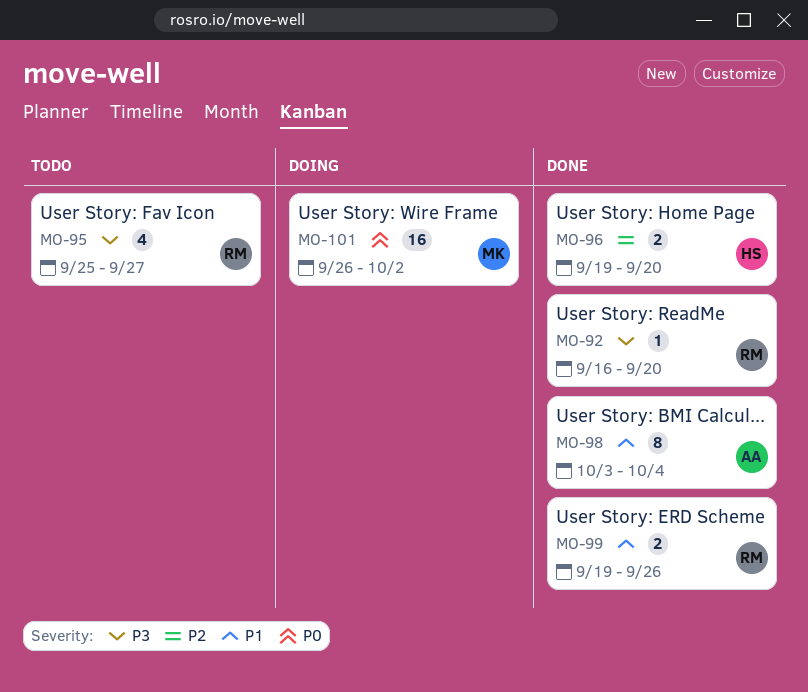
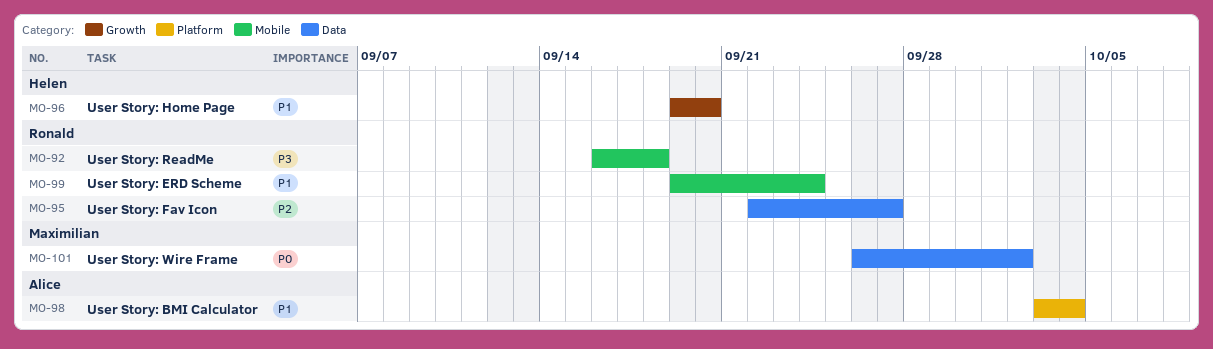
MO-92, due: Sep 20 -> Sep 18
MO-95, priority: P3 -> P2
MO-95, start: Sep 25 -> Sep 22
MO-96, priority: P2 -> P1
MO-99, due: Sep 26 -> Sep 24

